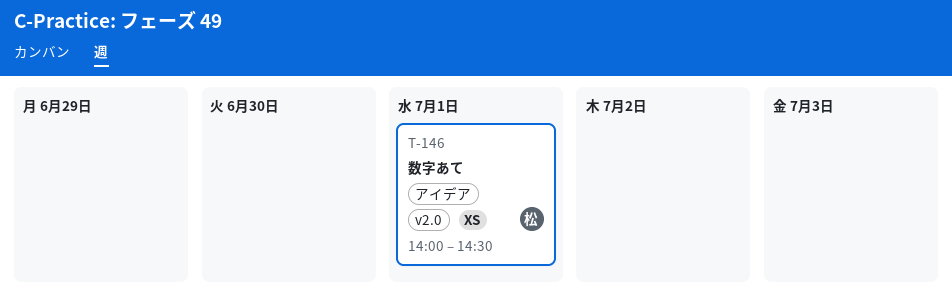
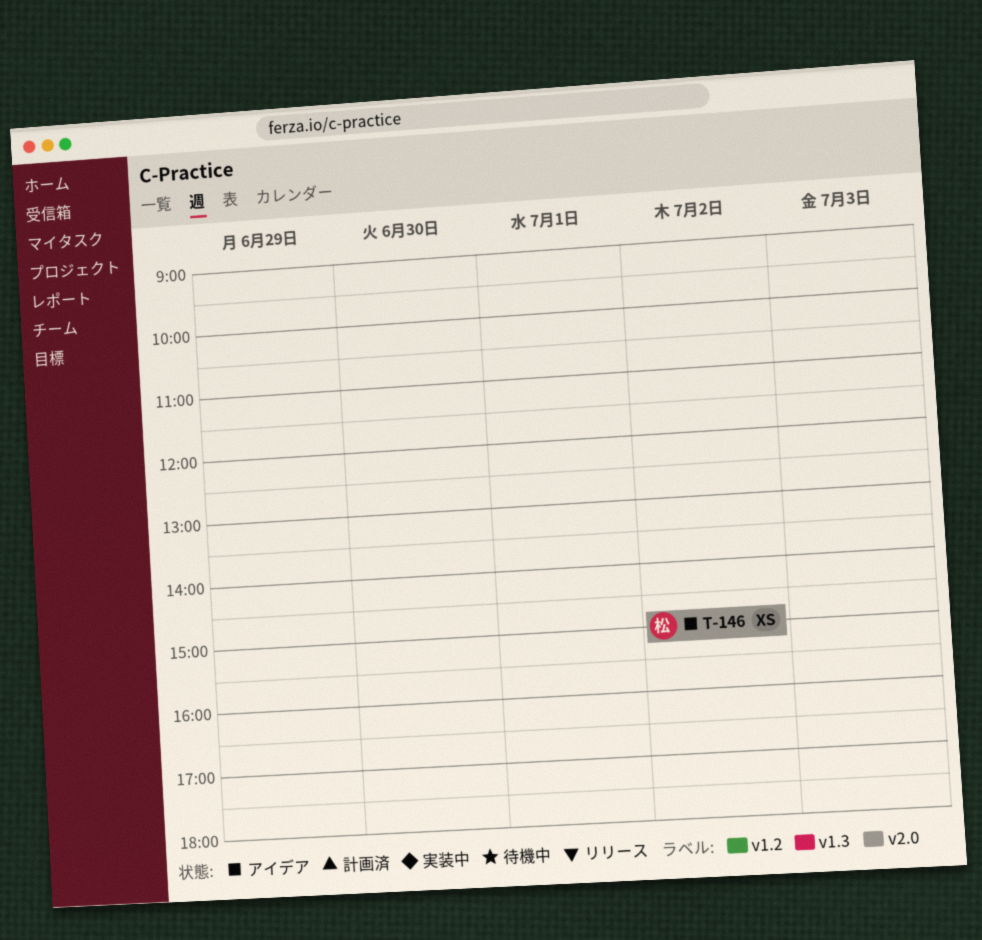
T-146, day: Jul 1 -> Jul 2
T-146, begins: 14:00 -> 14:45
T-146, ends: 14:30 -> 15:15

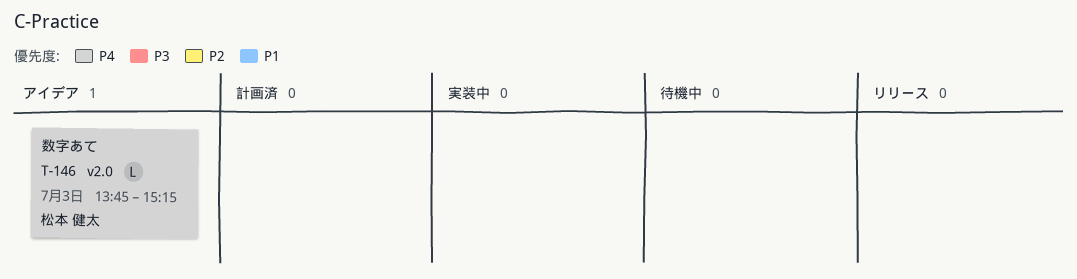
T-146, estimate: XS -> L
T-146, day: Jul 2 -> Jul 3
T-146, begins: 14:45 -> 13:45

